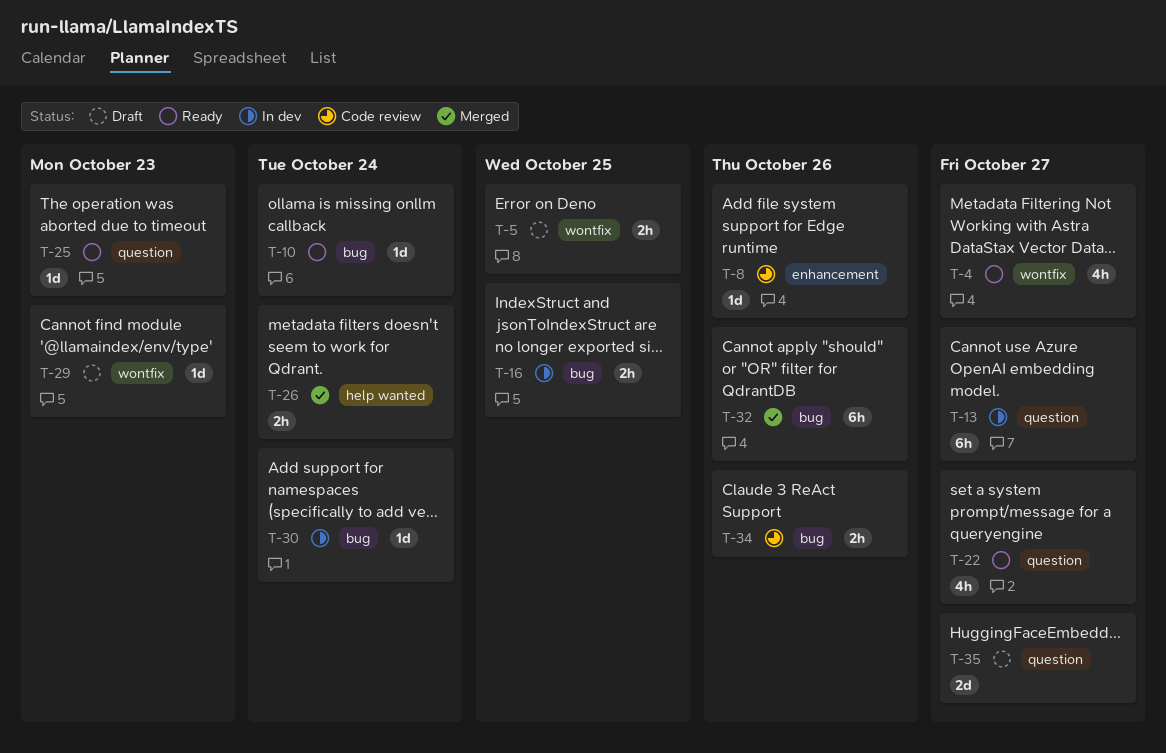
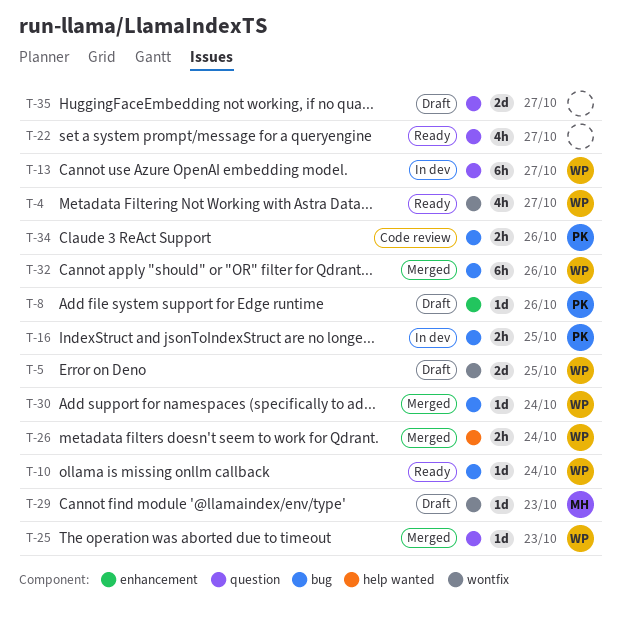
T-5, estimate: 2h -> 2d
T-8, status: Code review -> Draft
T-25, status: Ready -> Merged
T-30, status: In dev -> Merged

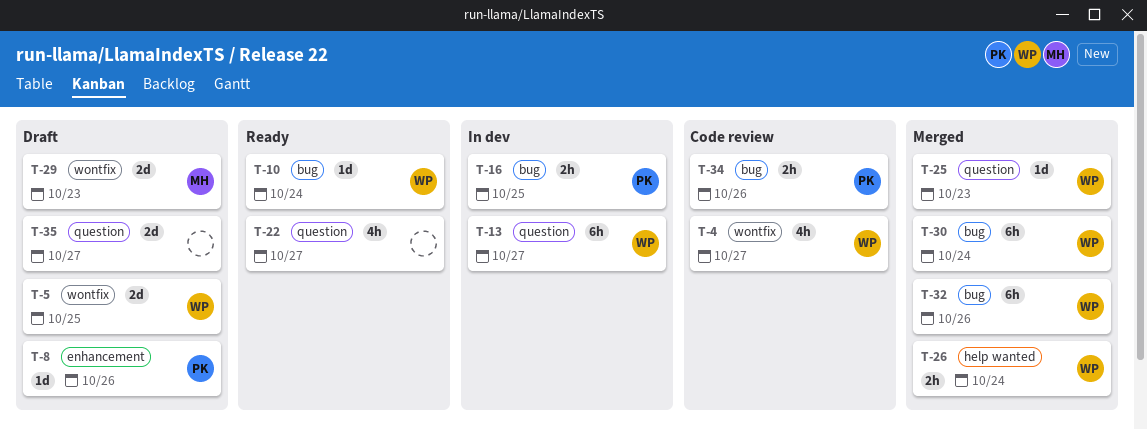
T-4, status: Ready -> Code review
T-29, estimate: 1d -> 2d
T-30, estimate: 1d -> 6h

